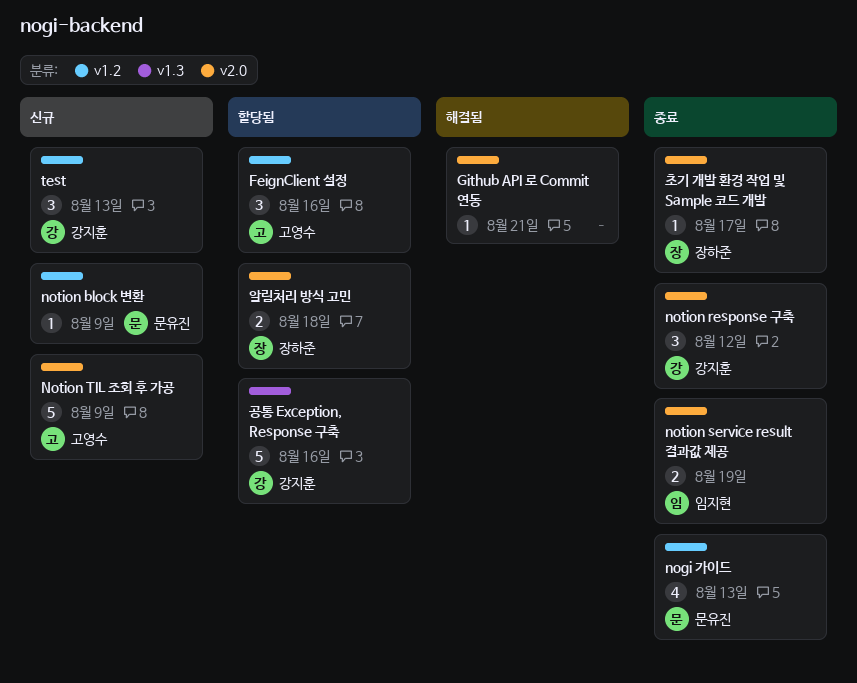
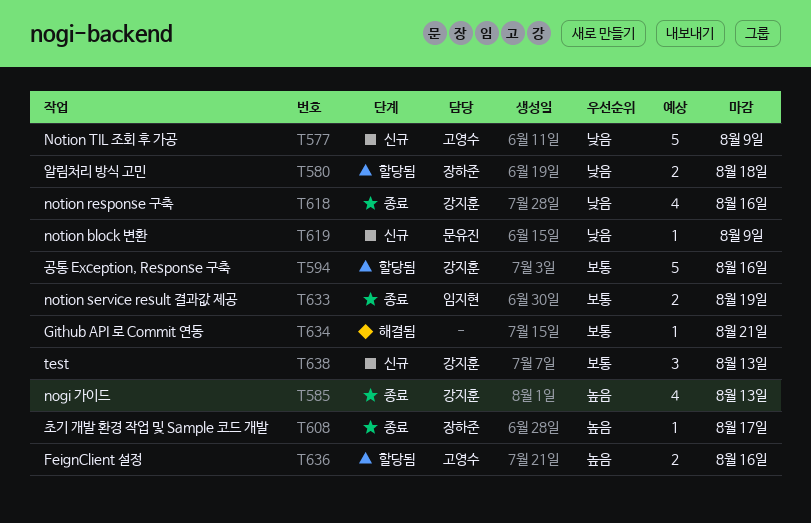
FeignClient 설정, estimate: 3 -> 2
nogi 가이드, owner: 문유진 -> 강지훈
notion response 구축, estimate: 3 -> 4
notion response 구축, due: Aug 12 -> Aug 16

